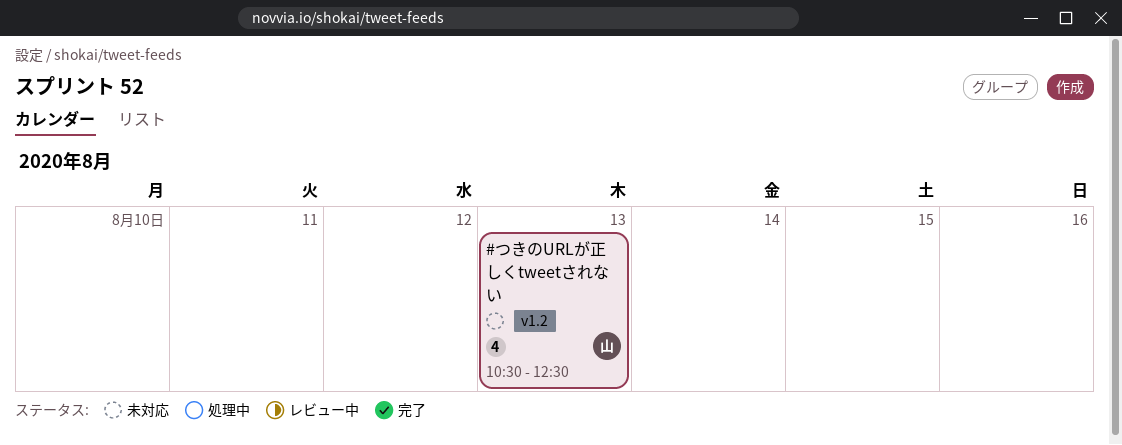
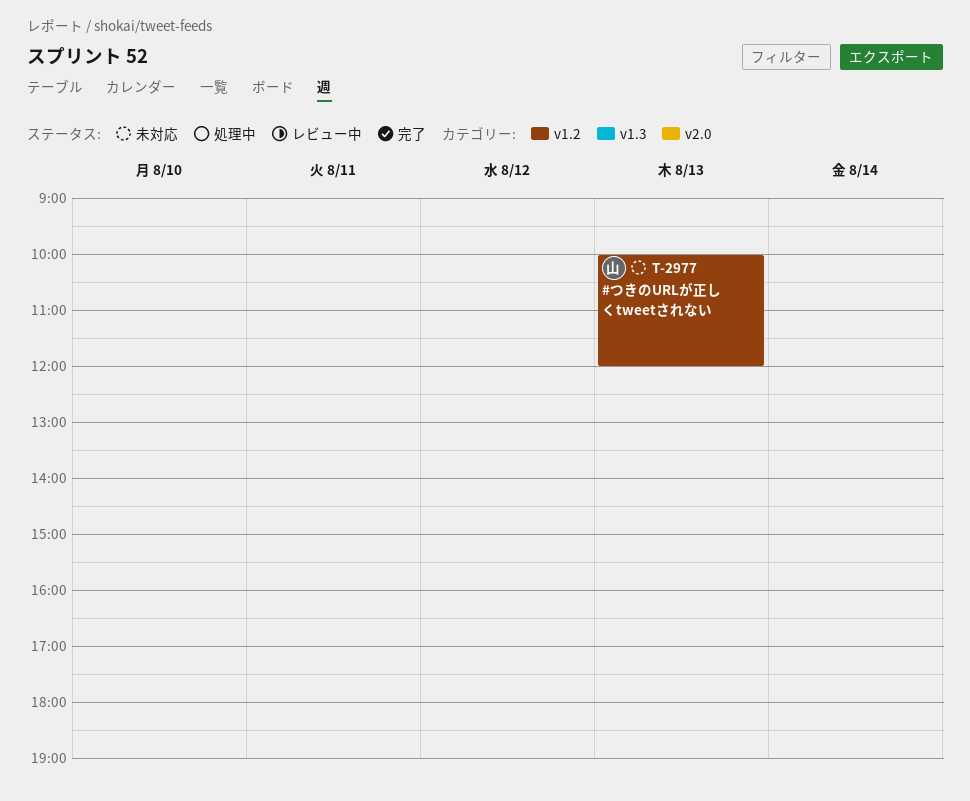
#つきのURLが正しくtweetされない, begins: 10:30 -> 10:00
#つきのURLが正しくtweetされない, ends: 12:30 -> 12:00

